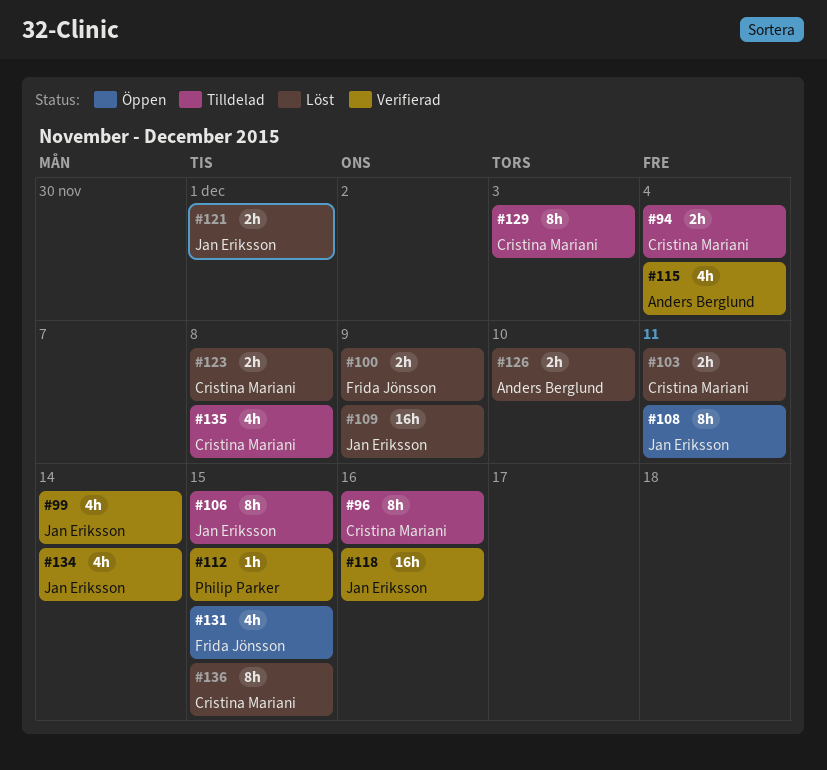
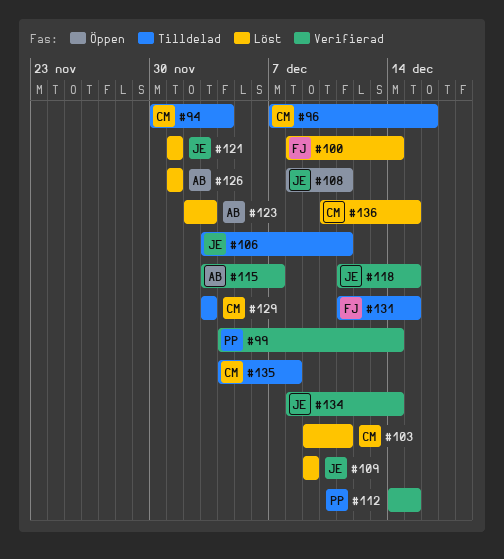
#99, owner: Jan Eriksson -> Philip Parker
#100, due: Dec 9 -> Dec 14
#106, due: Dec 15 -> Dec 11
#115, due: Dec 4 -> Dec 7
#118, due: Dec 16 -> Dec 15
#123, owner: Cristina Mariani -> Anders Berglund
#123, due: Dec 8 -> Dec 3
#126, due: Dec 10 -> Dec 1
#131, status: Öppen -> Tilldelad

